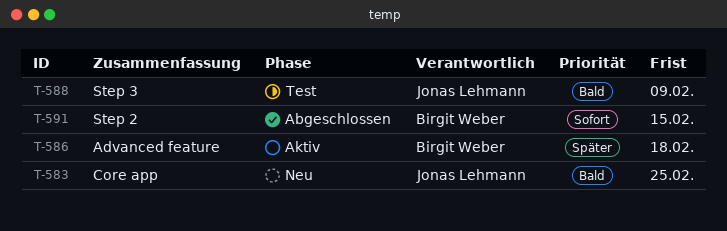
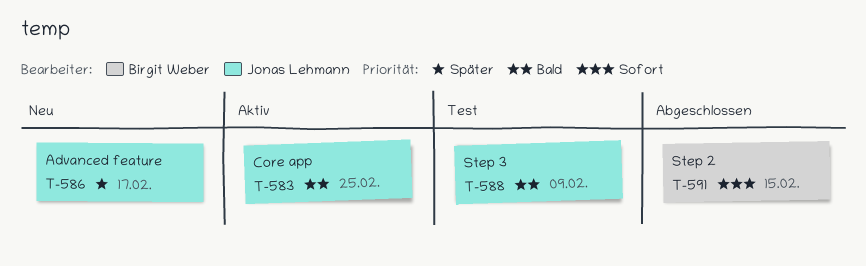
T-583, status: Neu -> Aktiv
T-586, status: Aktiv -> Neu
T-586, owner: Birgit Weber -> Jonas Lehmann
T-586, due: Feb 18 -> Feb 17

